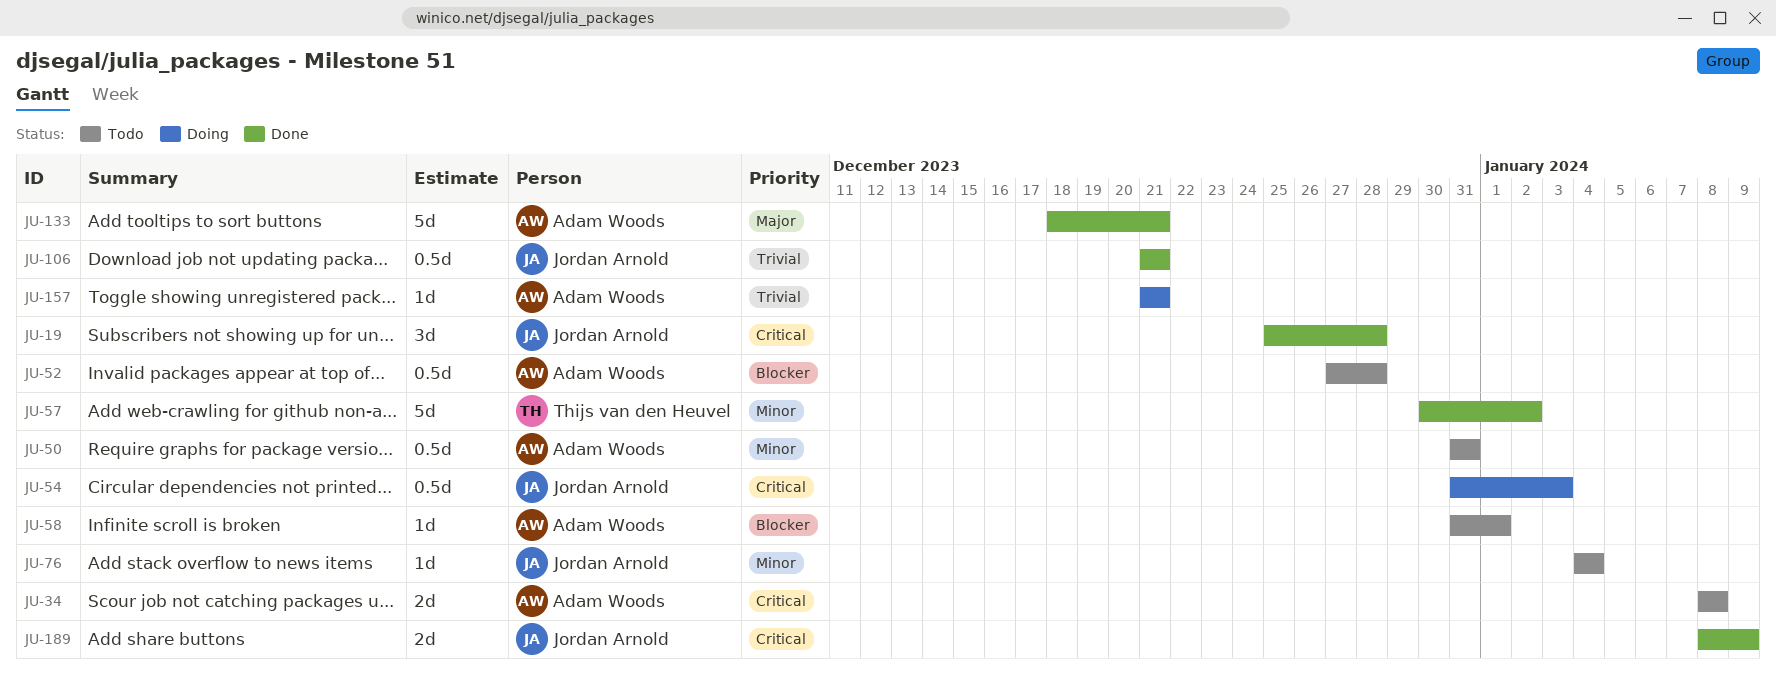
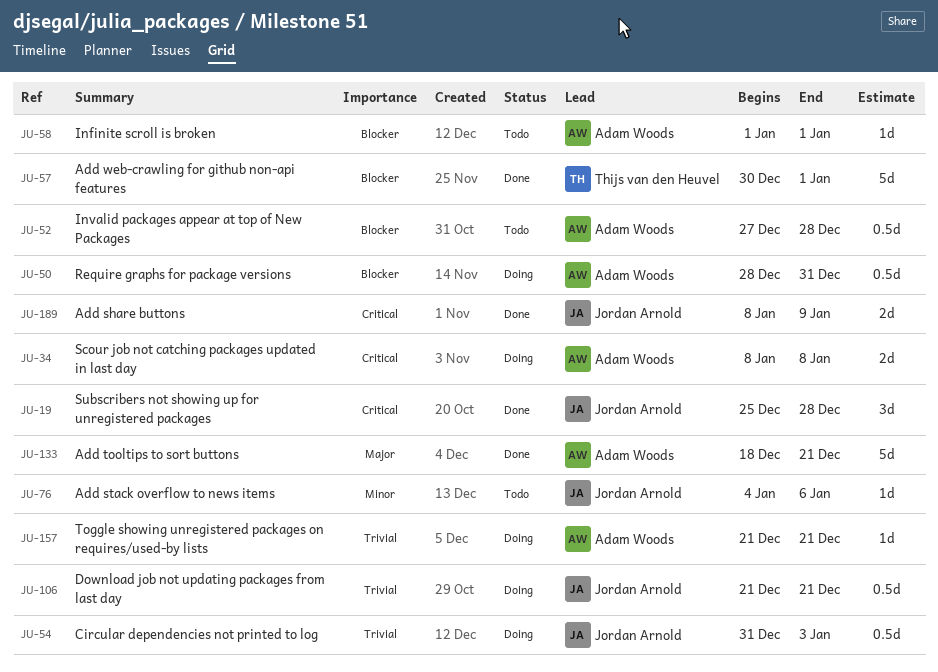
JU-34, status: Todo -> Doing
JU-50, status: Todo -> Doing
JU-50, priority: Minor -> Blocker
JU-50, start: Dec 31 -> Dec 28
JU-54, priority: Critical -> Trivial
JU-57, priority: Minor -> Blocker
JU-57, due: Jan 2 -> Jan 1
JU-58, start: Dec 31 -> Jan 1
JU-76, due: Jan 4 -> Jan 6
JU-106, status: Done -> Doing

